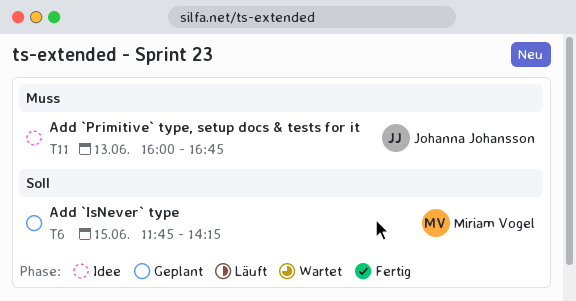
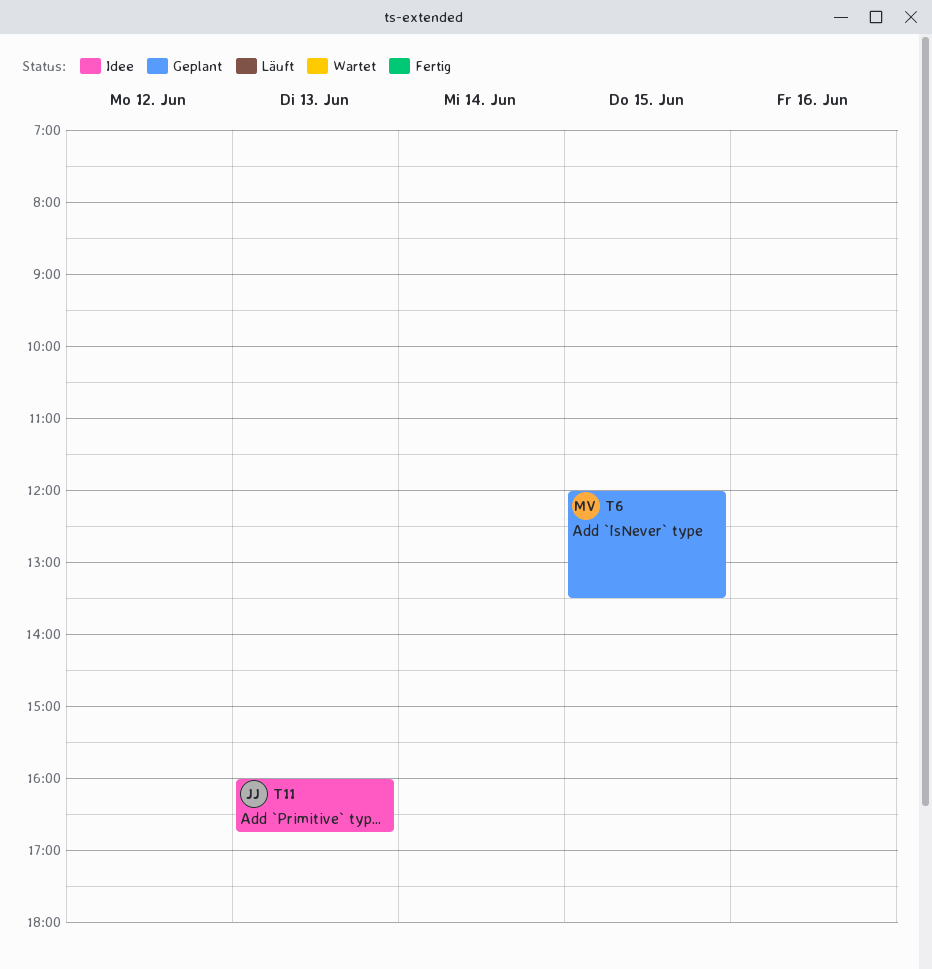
T6, begins: 11:45 -> 12:00
T6, ends: 14:15 -> 13:30

